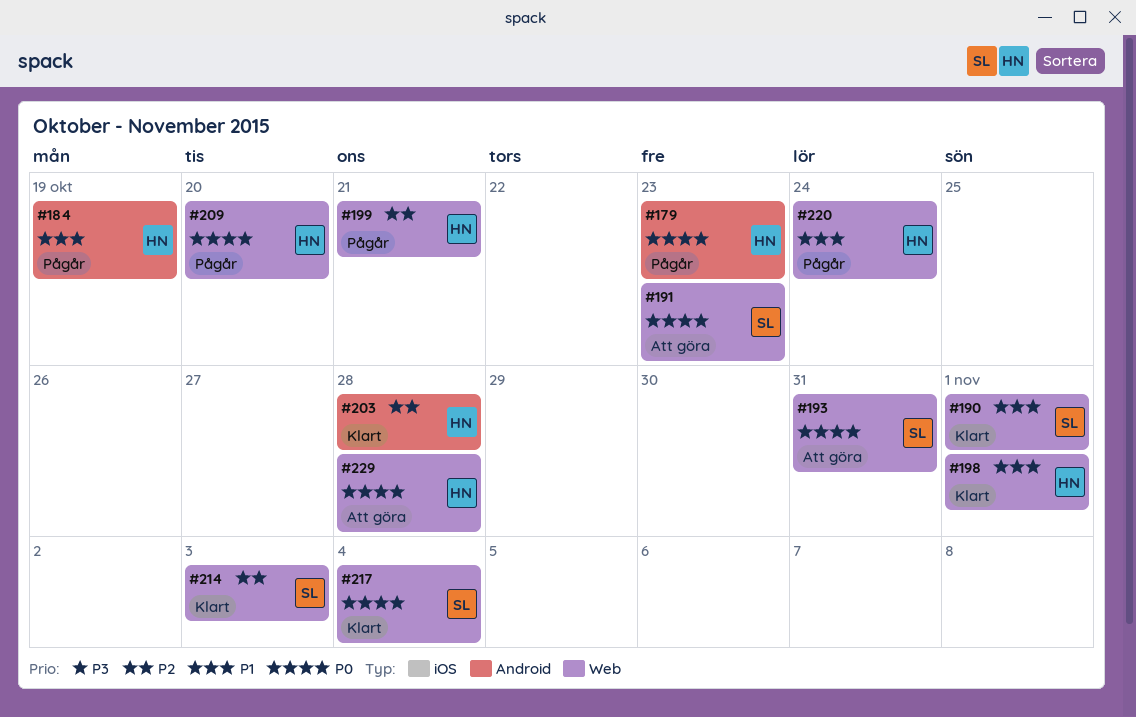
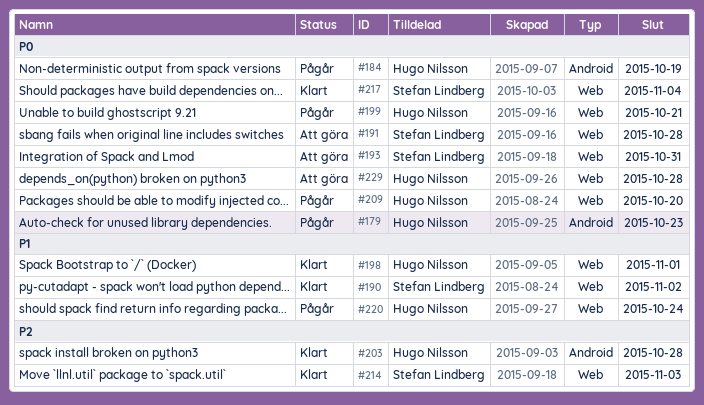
#184, priority: P1 -> P0
#190, due: Nov 1 -> Nov 2
#191, due: Oct 23 -> Oct 28
#199, priority: P2 -> P0

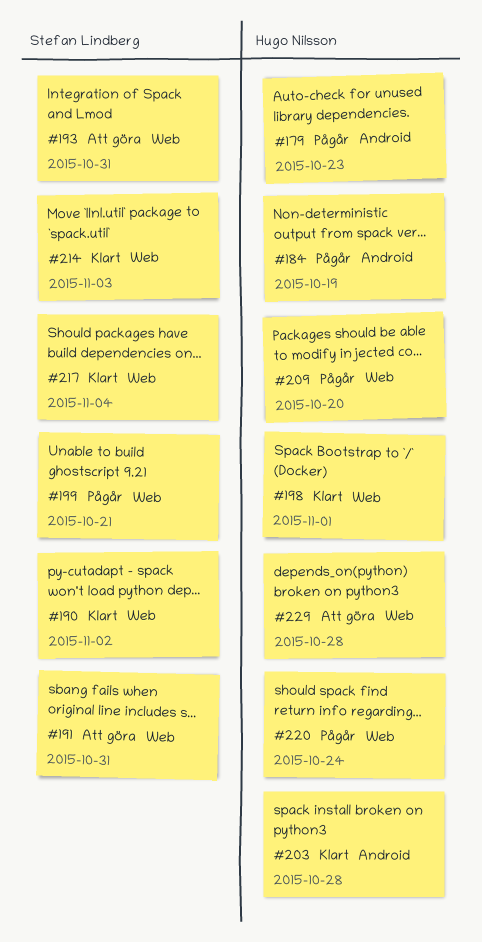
#191, due: Oct 28 -> Oct 31
#199, owner: Hugo Nilsson -> Stefan Lindberg

